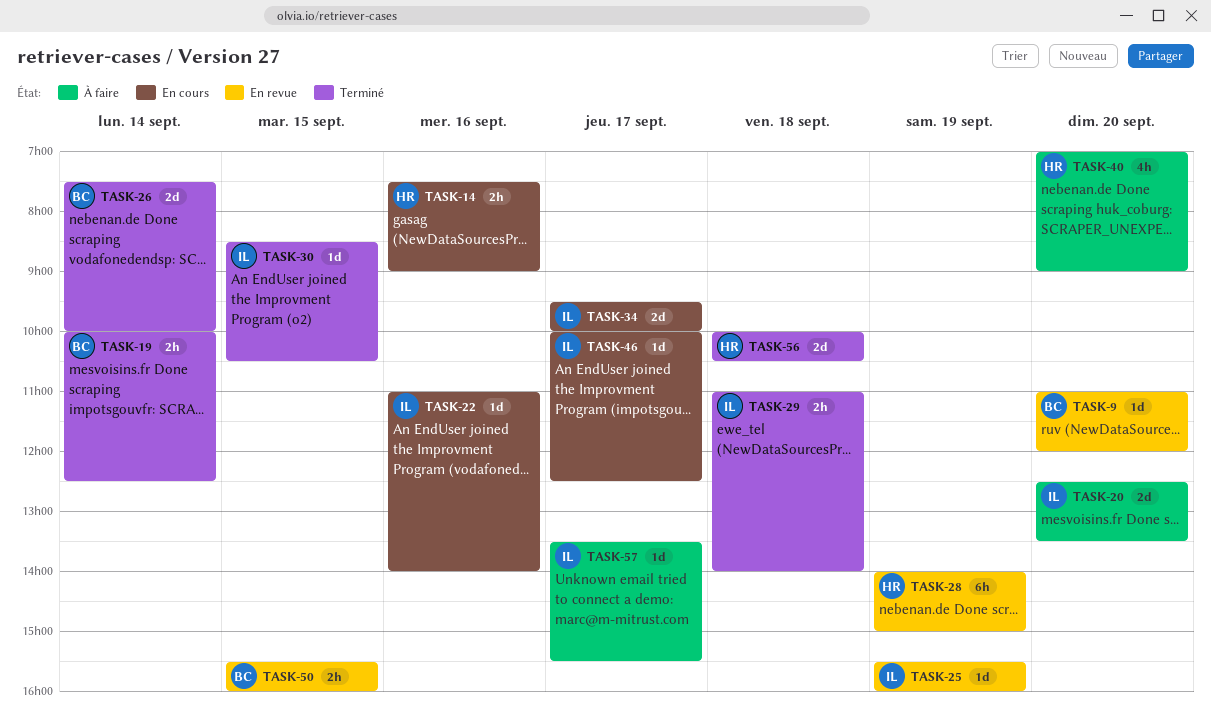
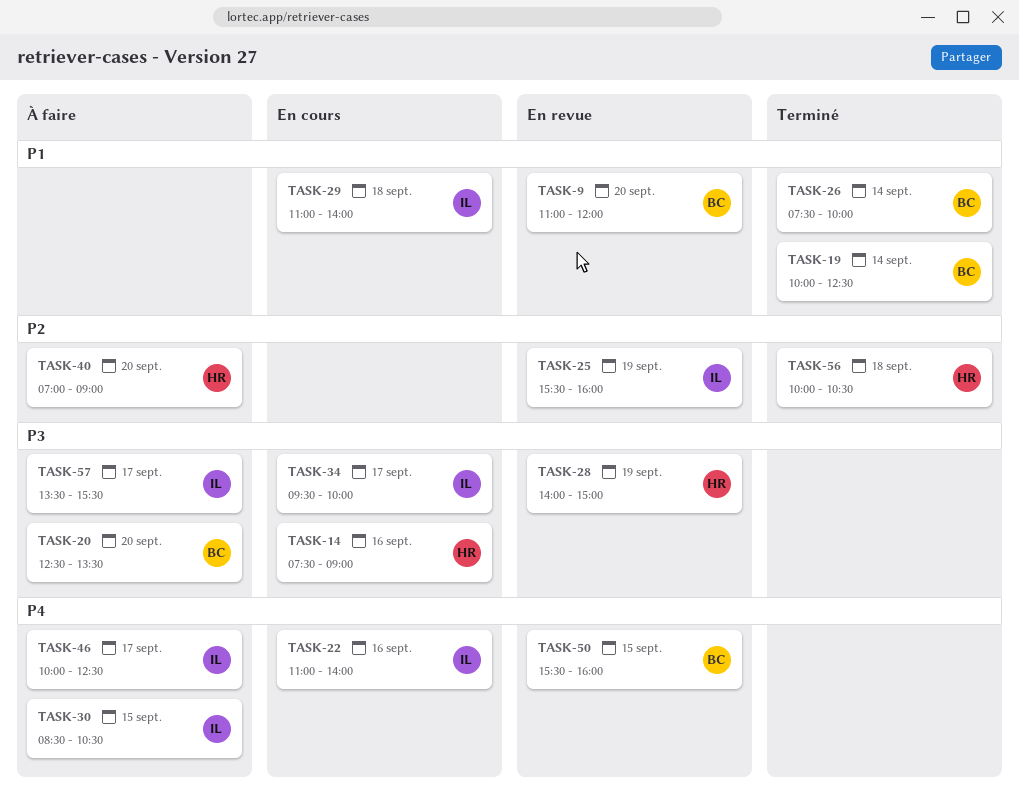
TASK-20, owner: IL -> BC
TASK-29, status: Terminé -> En cours
TASK-30, status: Terminé -> À faire
TASK-46, status: En cours -> À faire

